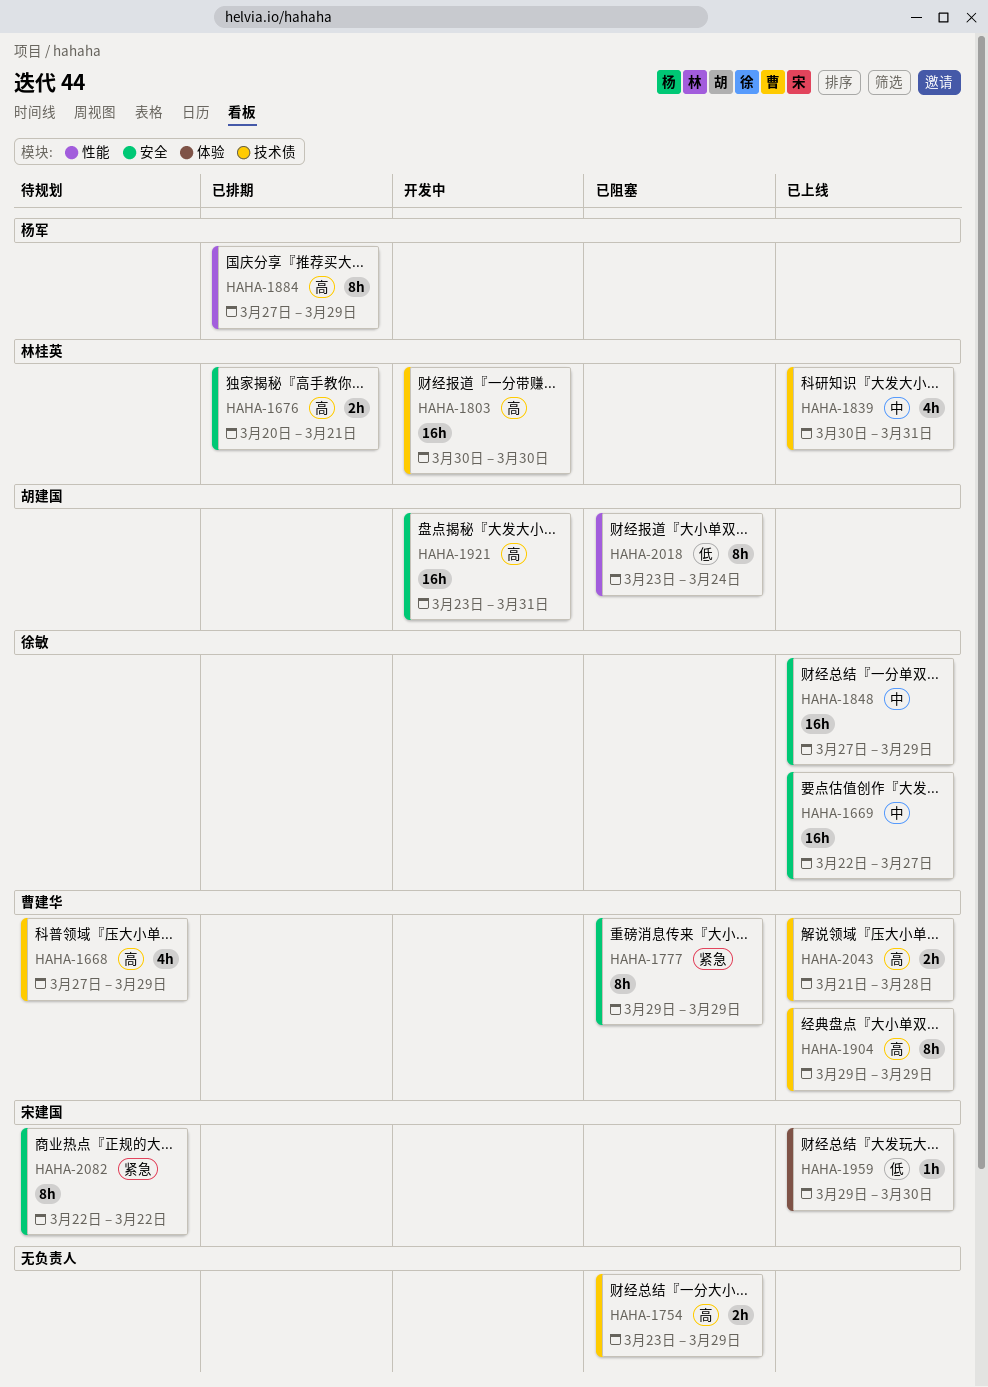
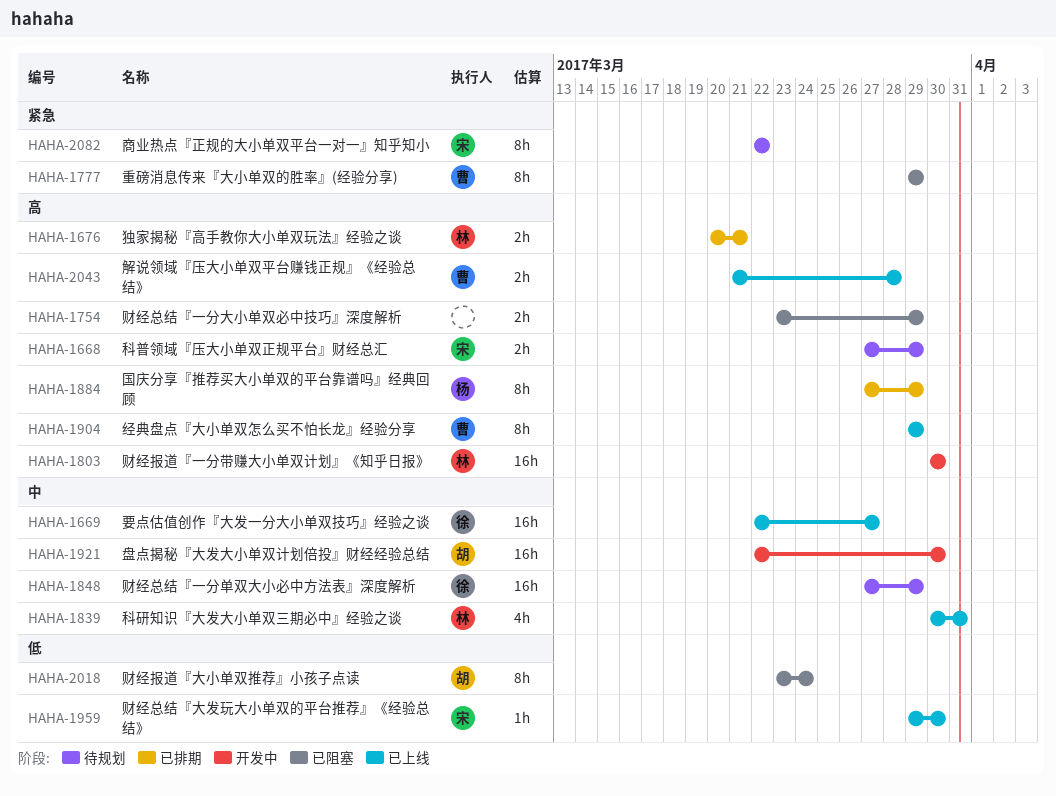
HAHA-1668, owner: 曹建华 -> 宋建国
HAHA-1668, estimate: 4h -> 2h
HAHA-1848, status: 已上线 -> 待规划
HAHA-1921, priority: 高 -> 中
HAHA-1921, start: Mar 23 -> Mar 22
HAHA-1921, due: Mar 31 -> Mar 30

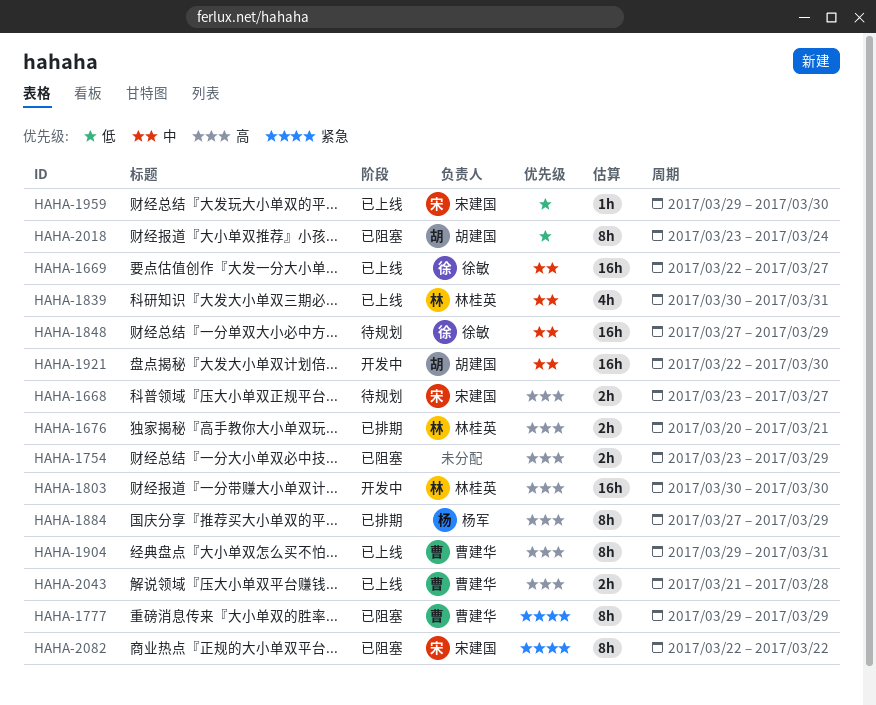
HAHA-1668, start: Mar 27 -> Mar 23
HAHA-1668, due: Mar 29 -> Mar 27
HAHA-1904, due: Mar 29 -> Mar 31
HAHA-2082, status: 待规划 -> 已阻塞

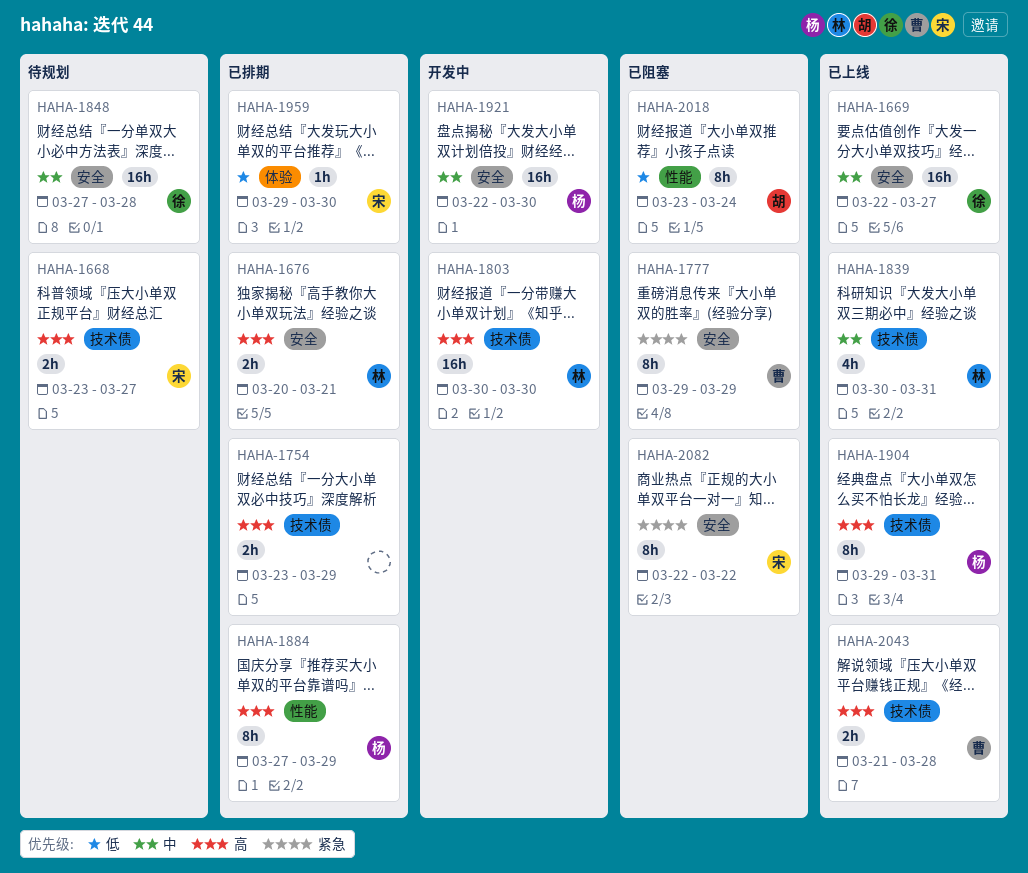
HAHA-1754, status: 已阻塞 -> 已排期
HAHA-1848, due: Mar 29 -> Mar 28
HAHA-1904, owner: 曹建华 -> 杨军
HAHA-1921, owner: 胡建国 -> 杨军
HAHA-1959, status: 已上线 -> 已排期

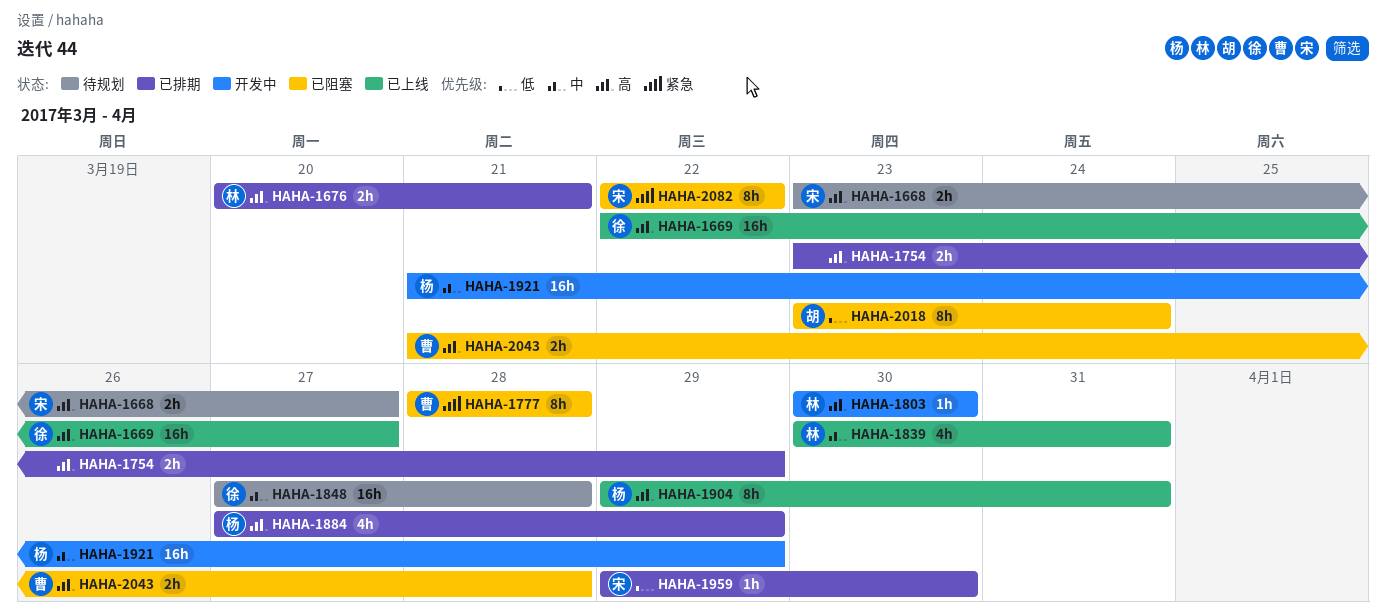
HAHA-1669, priority: 中 -> 高
HAHA-1777, start: Mar 29 -> Mar 28
HAHA-1777, due: Mar 29 -> Mar 28
HAHA-1803, estimate: 16h -> 1h
HAHA-1884, estimate: 8h -> 4h
HAHA-1921, start: Mar 22 -> Mar 21
HAHA-1921, due: Mar 30 -> Mar 29
HAHA-2043, status: 已上线 -> 已阻塞

